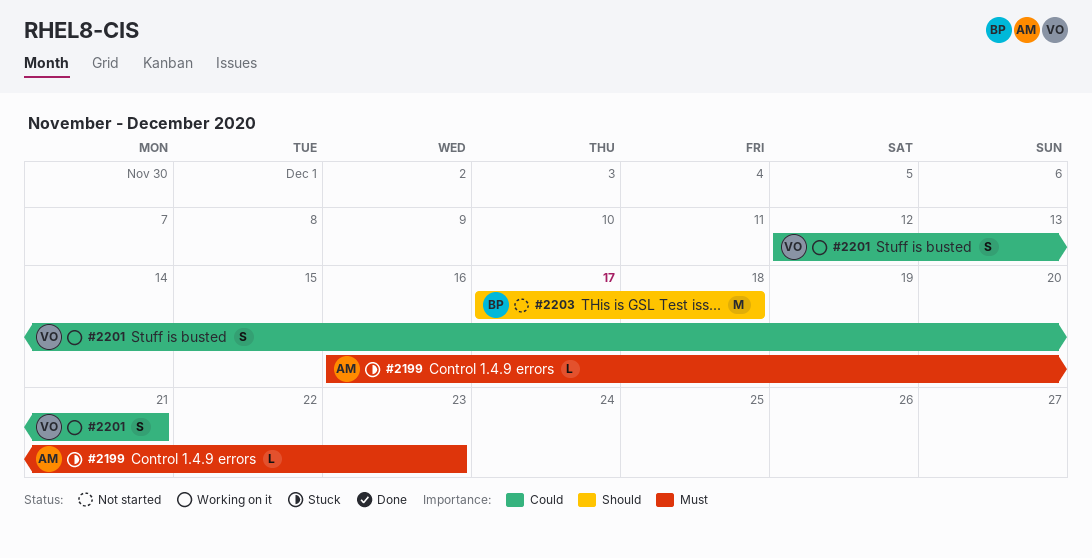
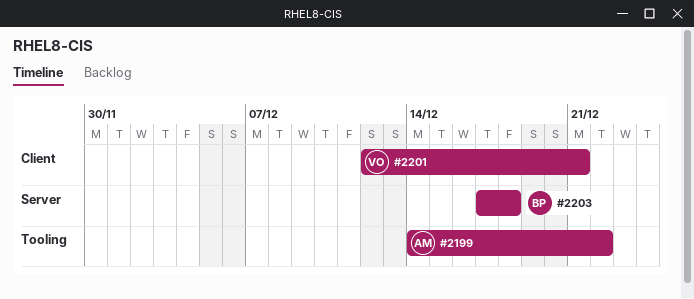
#2199, start: Dec 16 -> Dec 14
#2199, due: Dec 23 -> Dec 22

